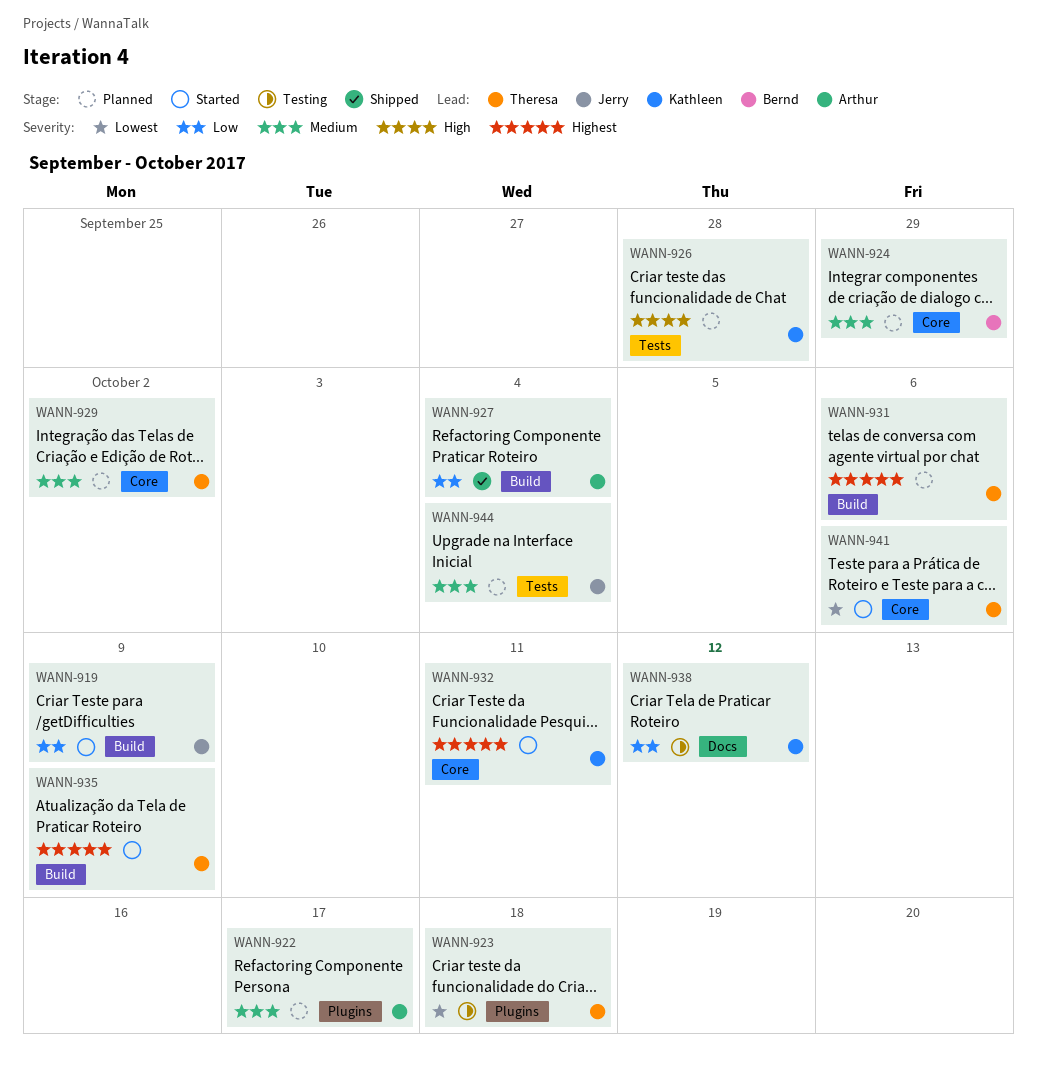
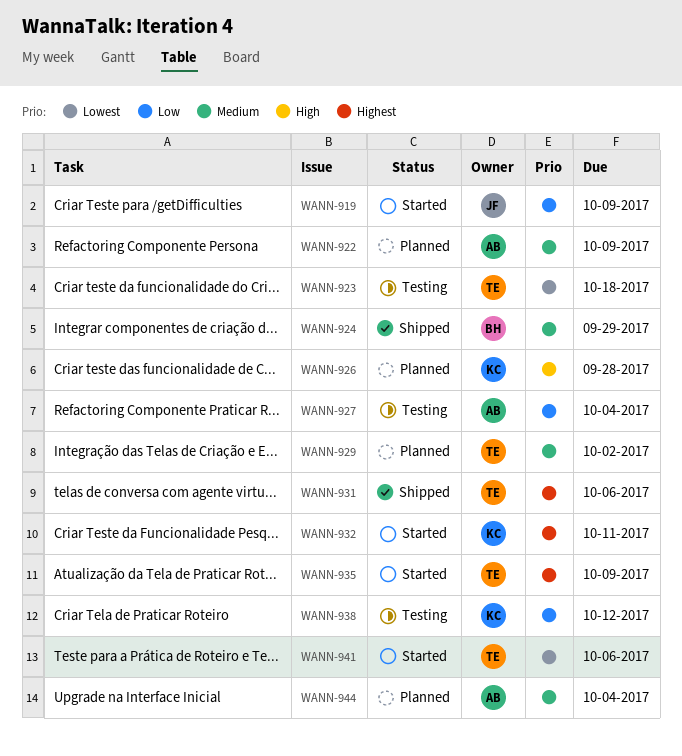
WANN-922, due: Oct 17 -> Oct 9
WANN-924, status: Planned -> Shipped
WANN-927, status: Shipped -> Testing
WANN-931, status: Planned -> Shipped
WANN-944, owner: Jerry -> Arthur

